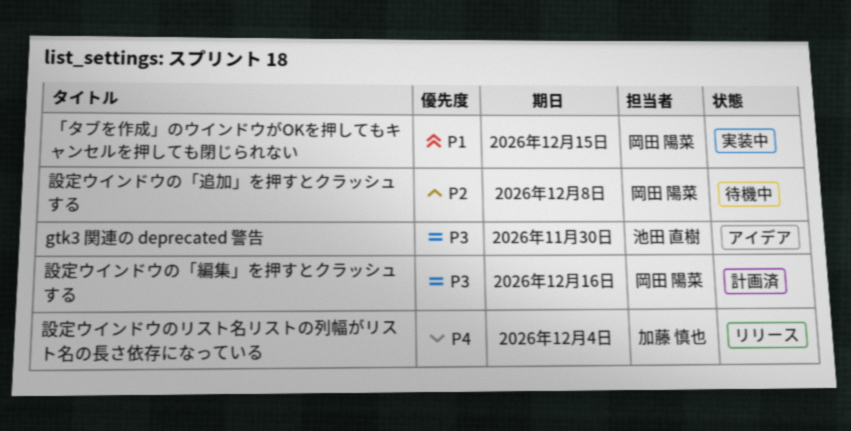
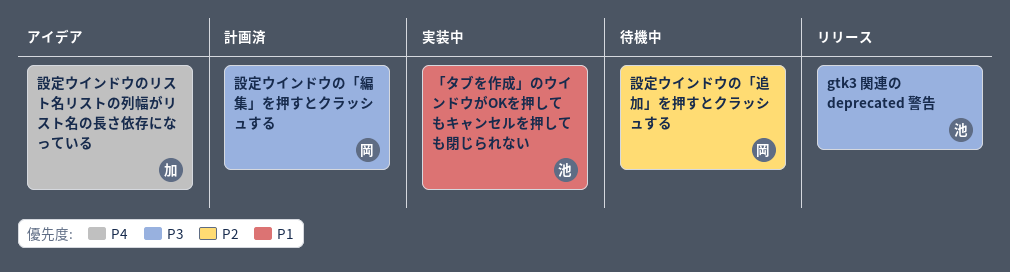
gtk3 関連の deprecated 警告, status: アイデア -> リリース
「タブを作成」のウインドウがOKを押してもキャンセルを押しても閉じられない, owner: 岡田 陽菜 -> 池田 直樹
設定ウインドウのリスト名リストの列幅がリスト名の長さ依存になっている, status: リリース -> アイデア

